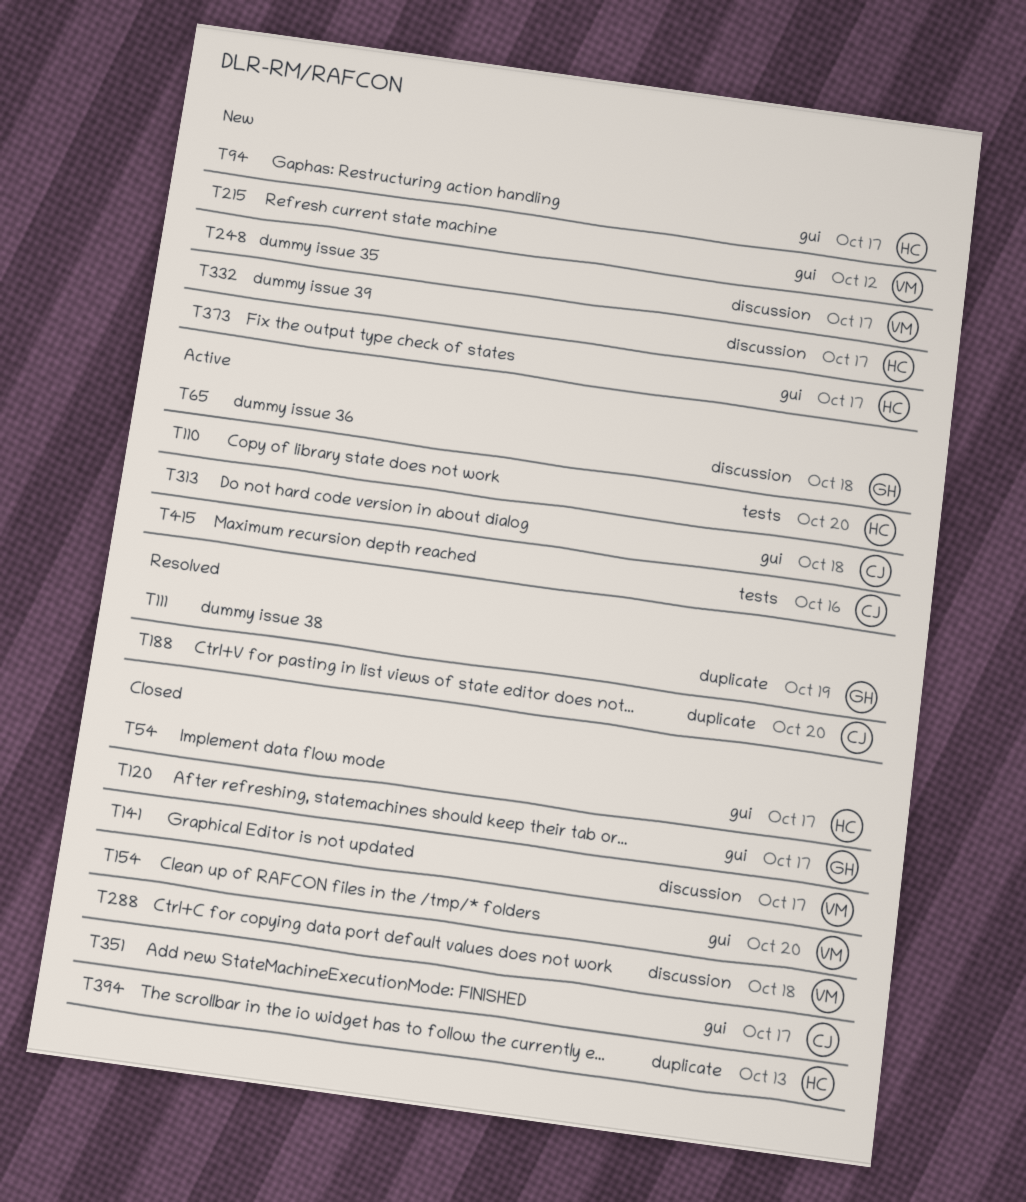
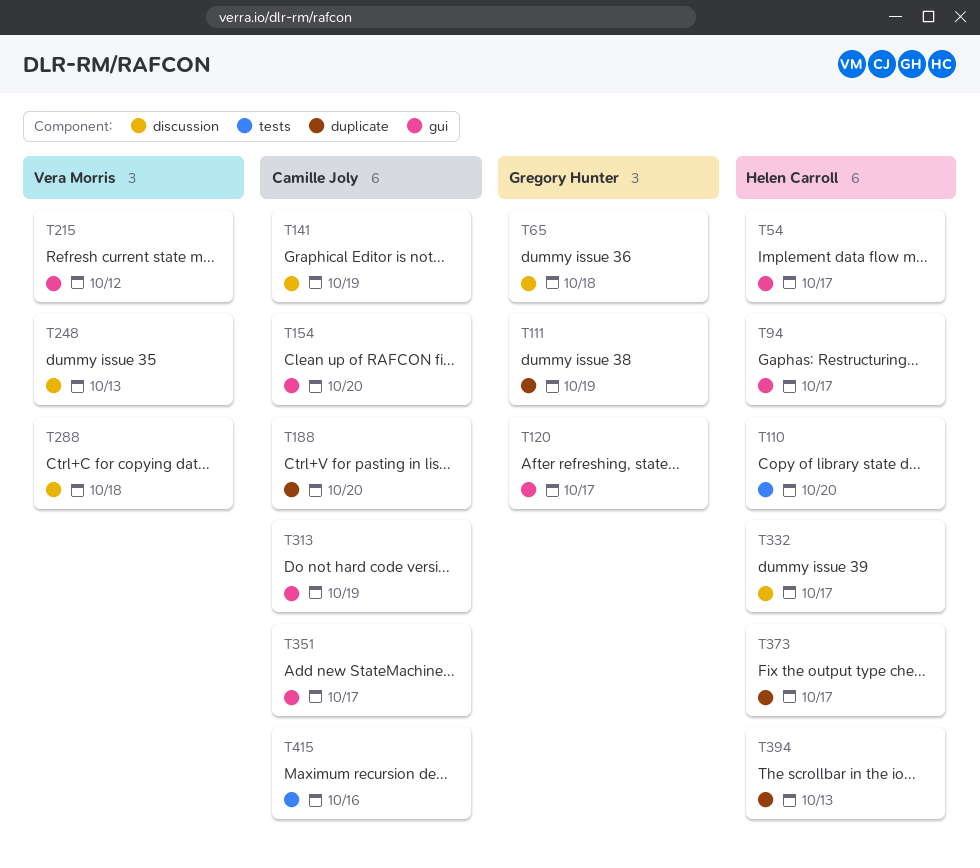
T141, owner: Vera Morris -> Camille Joly
T141, due: Oct 17 -> Oct 19
T154, owner: Vera Morris -> Camille Joly
T248, due: Oct 17 -> Oct 13
T313, due: Oct 18 -> Oct 19
T373, label: gui -> duplicate

